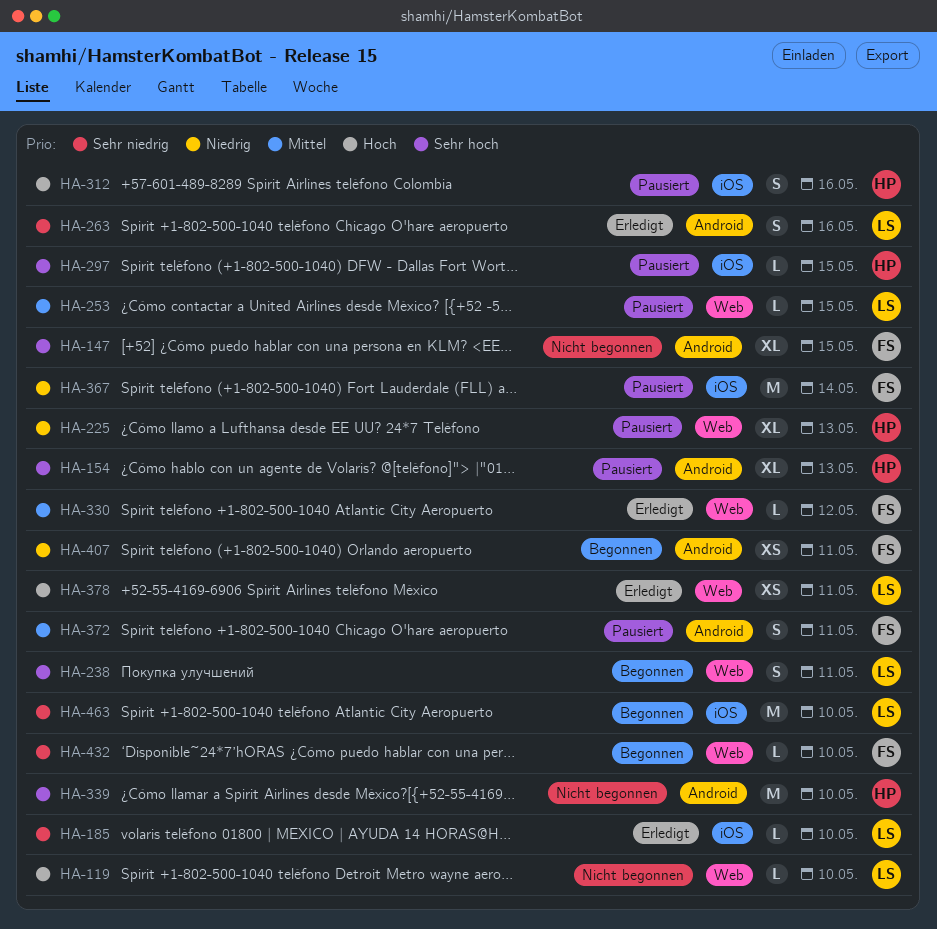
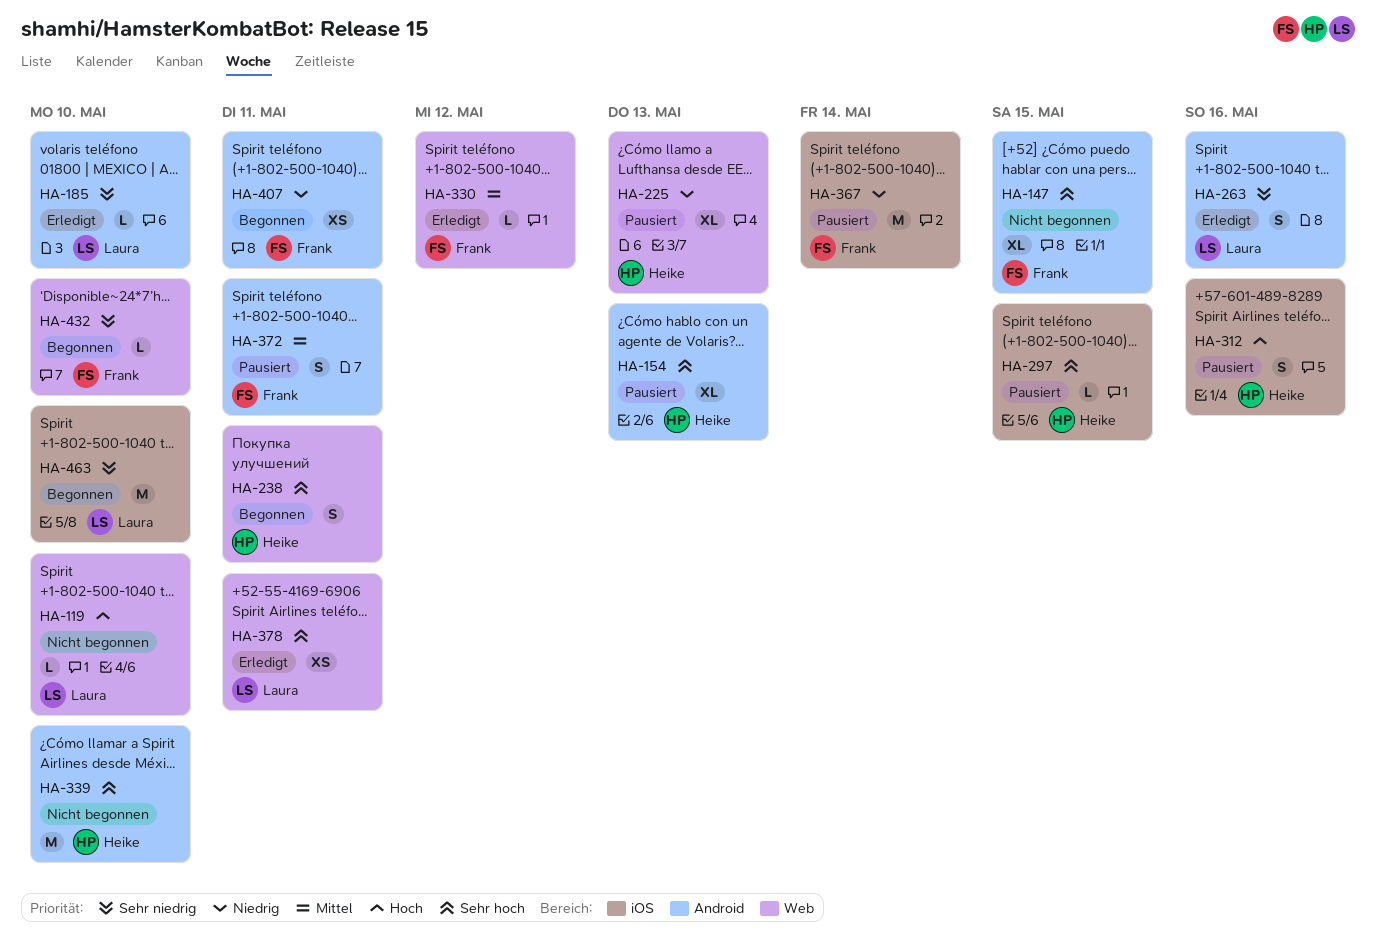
HA-185, label: iOS -> Android
HA-238, owner: Laura -> Heike
HA-253: present -> none
HA-378, priority: Hoch -> Sehr hoch

